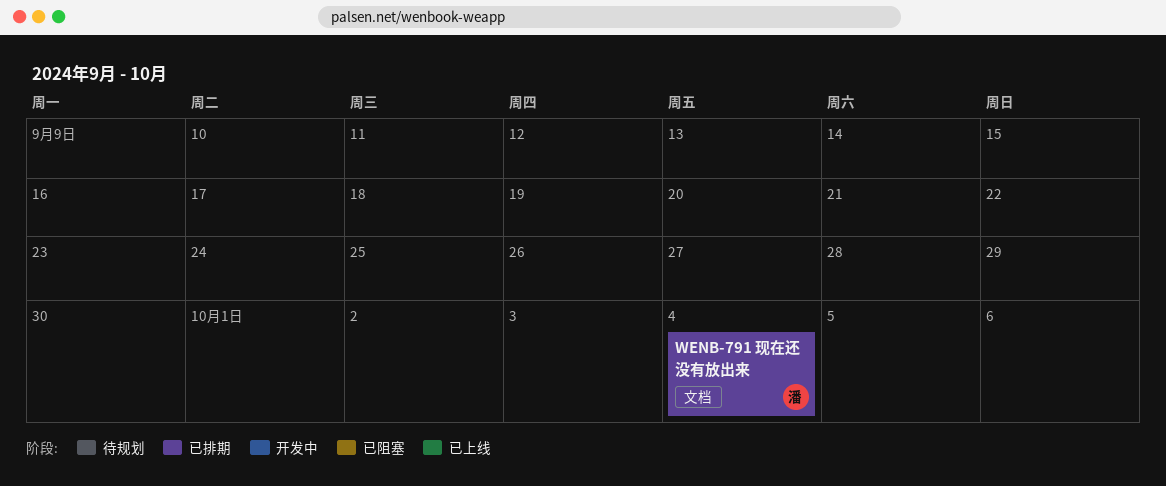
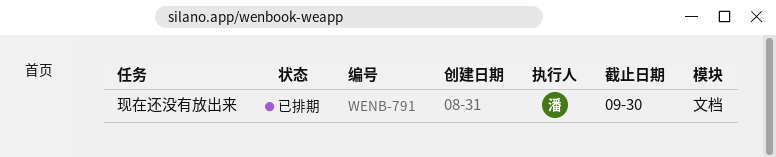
WENB-791, due: Oct 4 -> Sep 30

